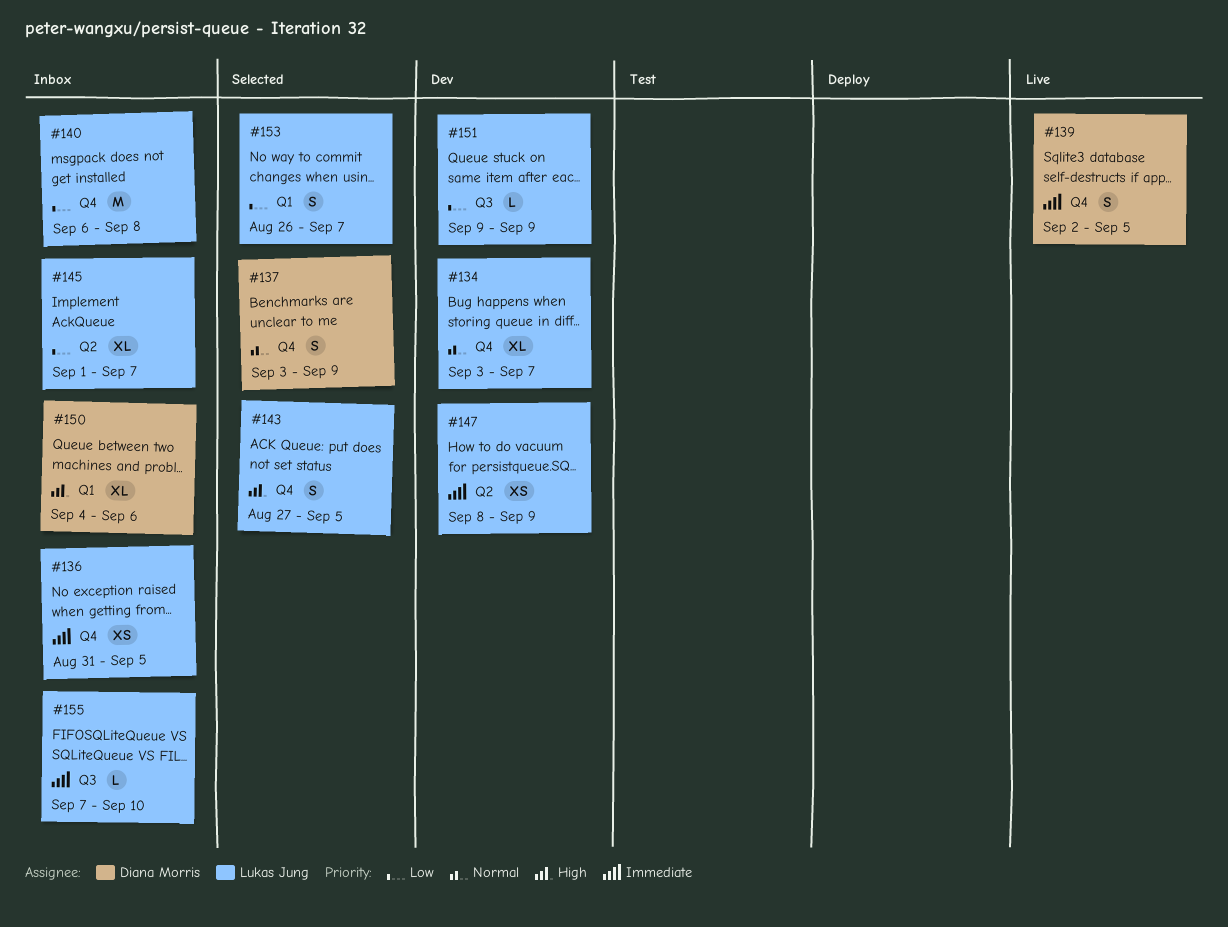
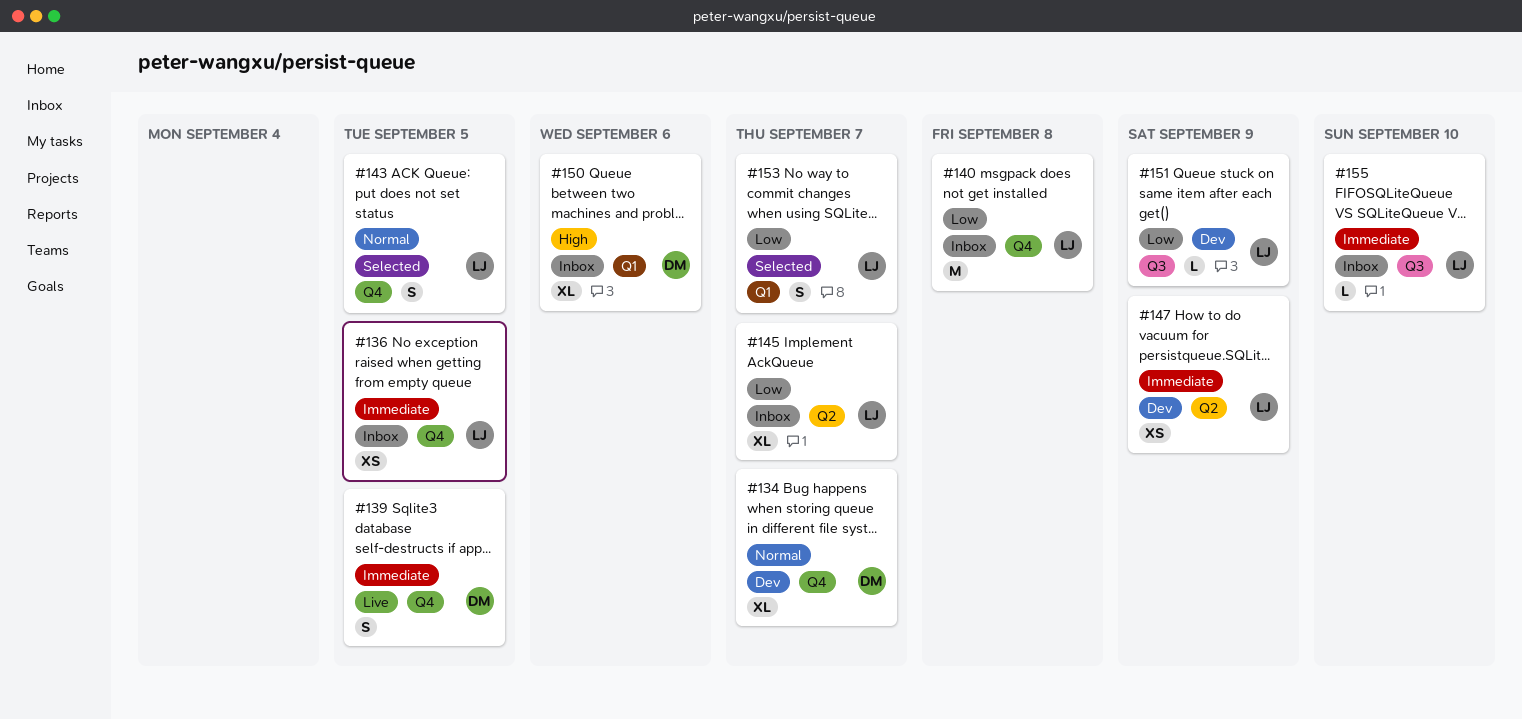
#134, owner: Lukas Jung -> Diana Morris
#137: present -> none
#143, priority: High -> Normal

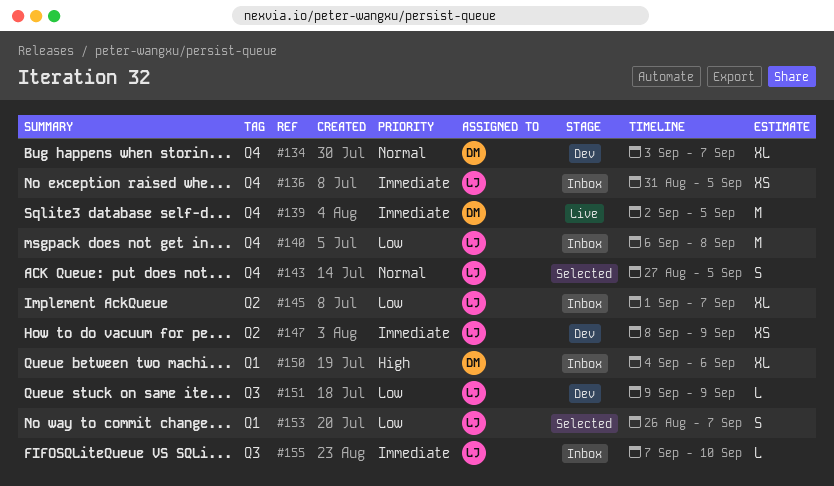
#139, estimate: S -> M

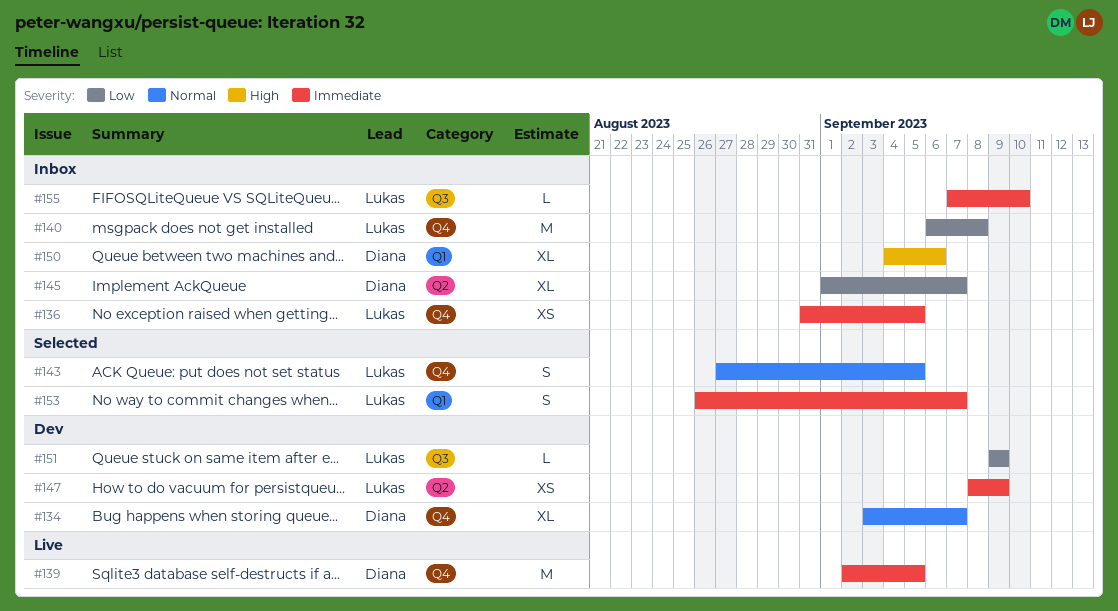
#145, owner: Lukas -> Diana
#153, priority: Low -> Immediate

